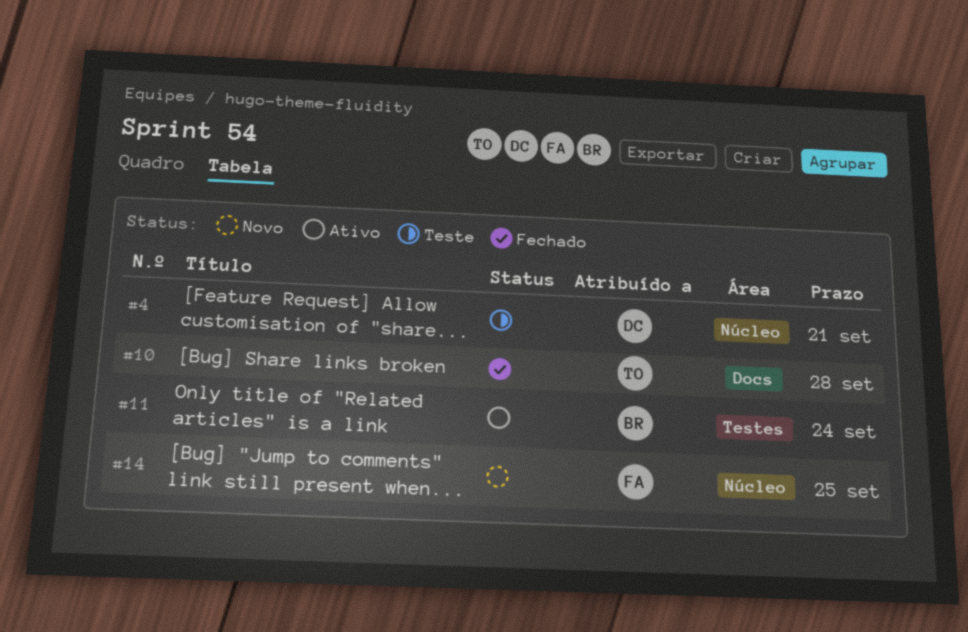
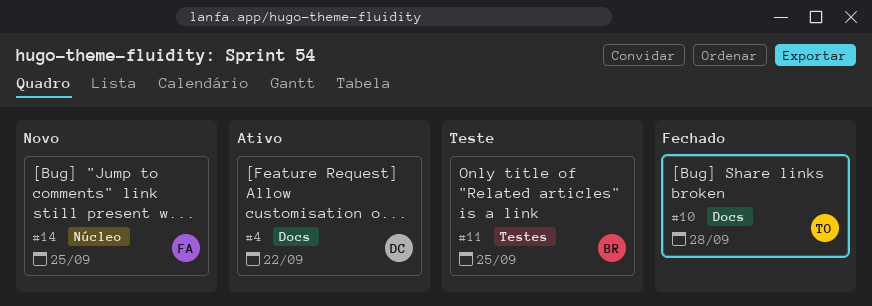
#4, status: Teste -> Ativo
#4, label: Núcleo -> Docs
#4, due: Sep 21 -> Sep 22
#11, status: Ativo -> Teste
#11, due: Sep 24 -> Sep 25

